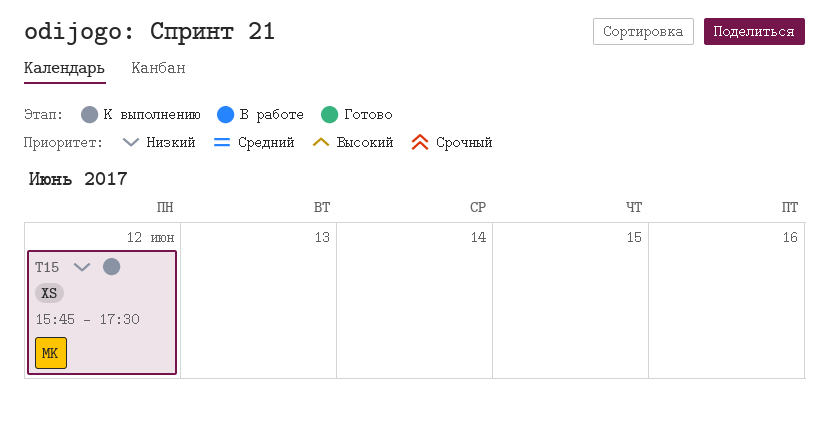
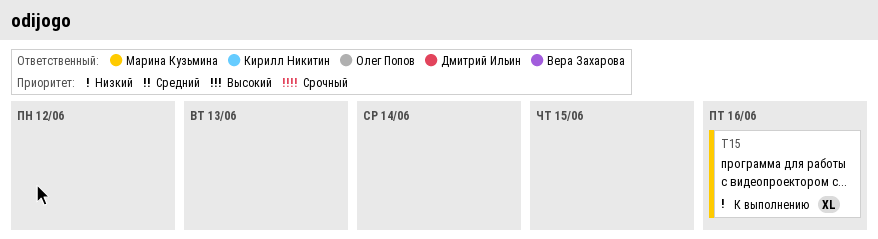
T15, estimate: XS -> XL
T15, day: Jun 12 -> Jun 16

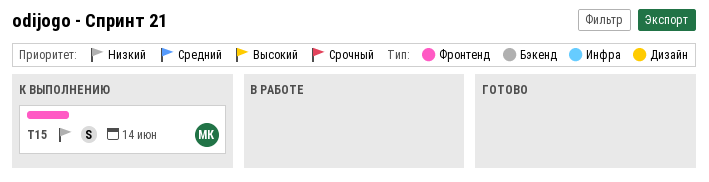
T15, estimate: XL -> S
T15, day: Jun 16 -> Jun 14

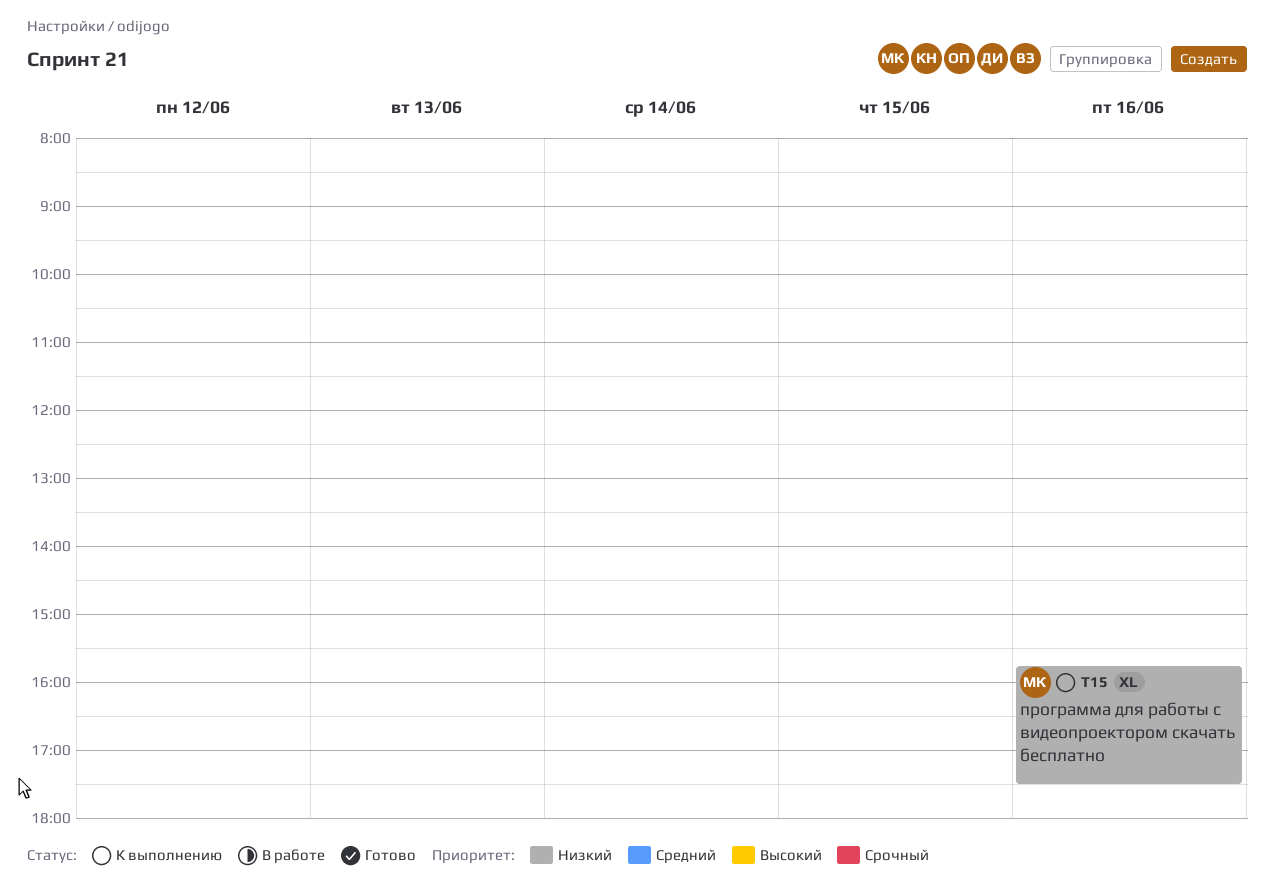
T15, estimate: S -> XL
T15, day: Jun 14 -> Jun 16

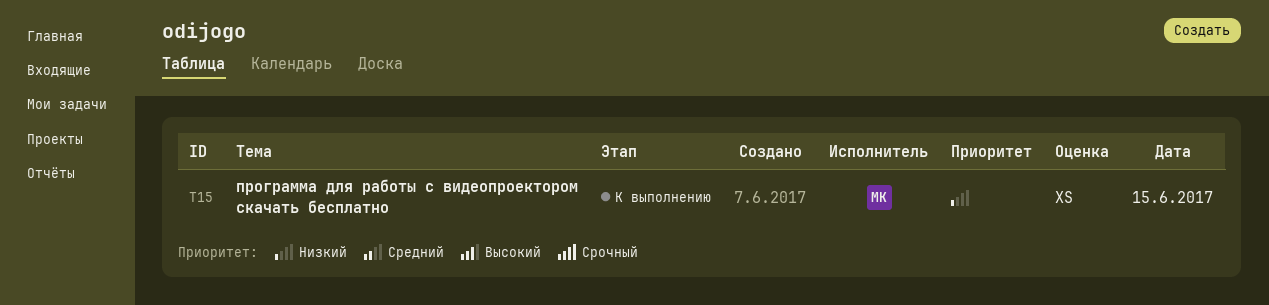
T15, estimate: XL -> XS
T15, day: Jun 16 -> Jun 15

